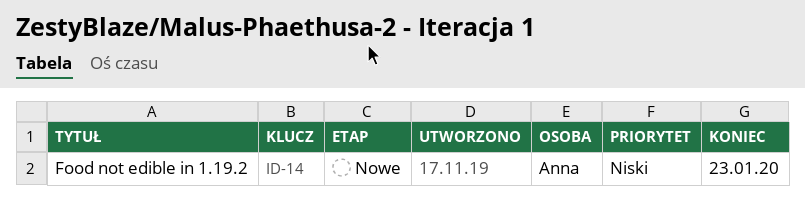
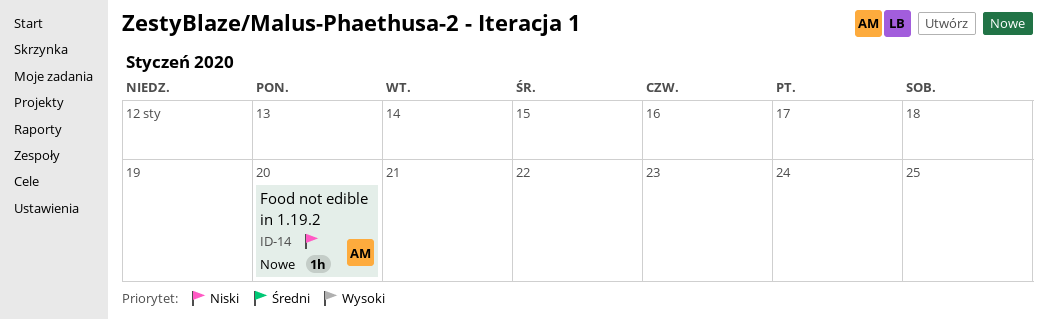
ID-14, due: Jan 23 -> Jan 20

